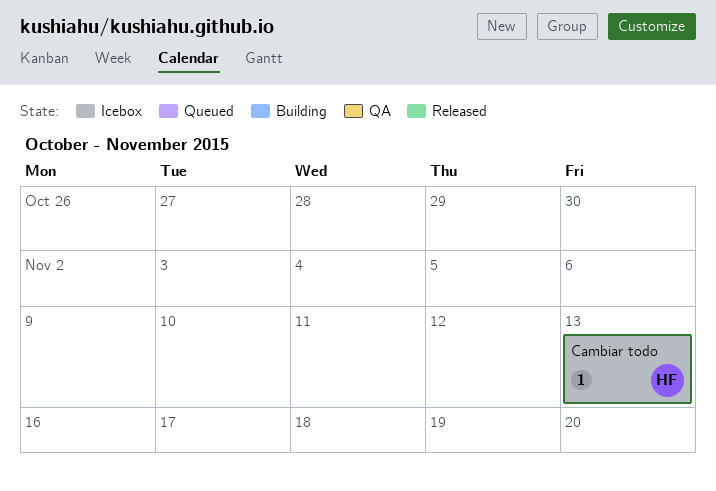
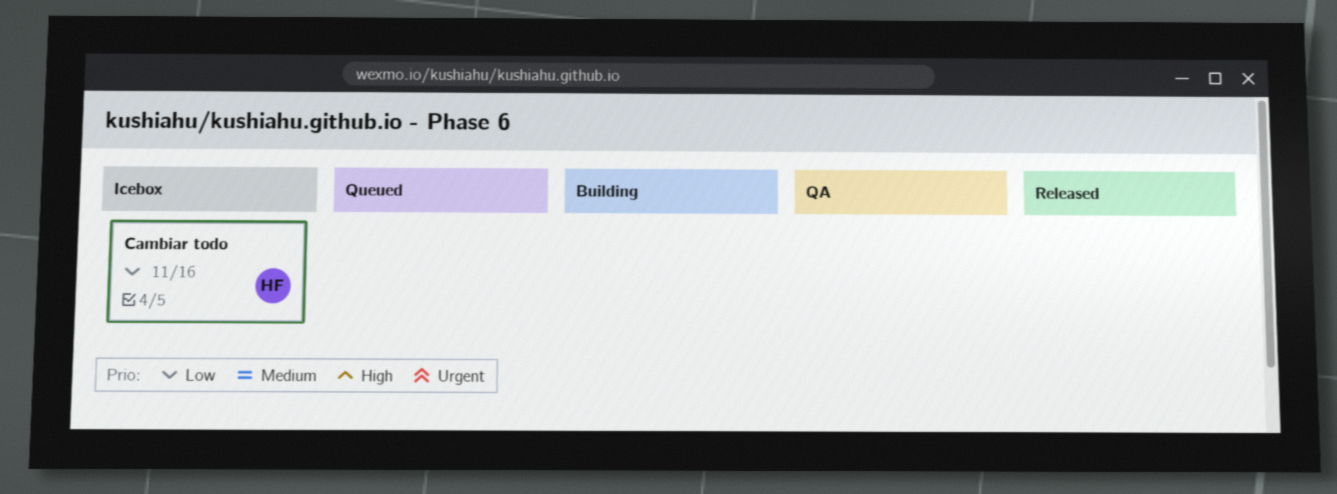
Cambiar todo, due: Nov 13 -> Nov 16

